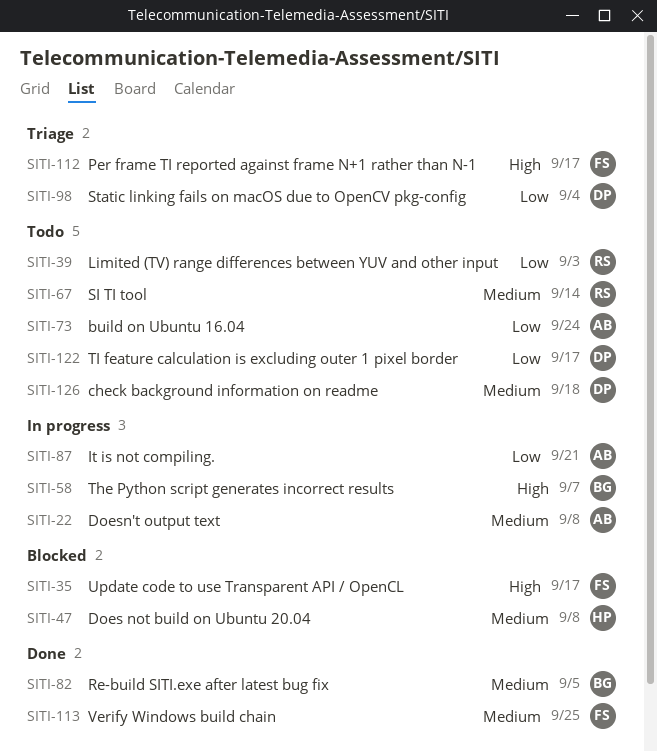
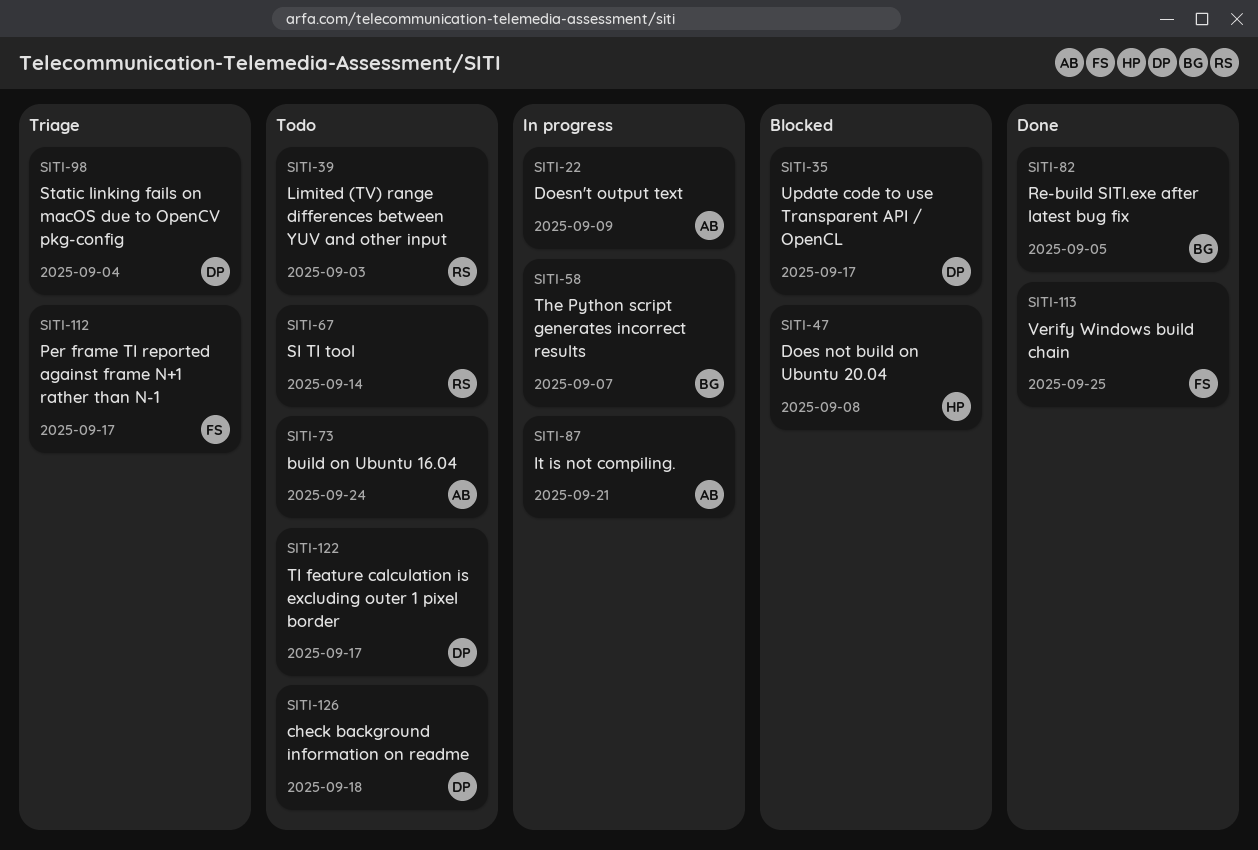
SITI-22, due: Sep 8 -> Sep 9
SITI-35, owner: FS -> DP

